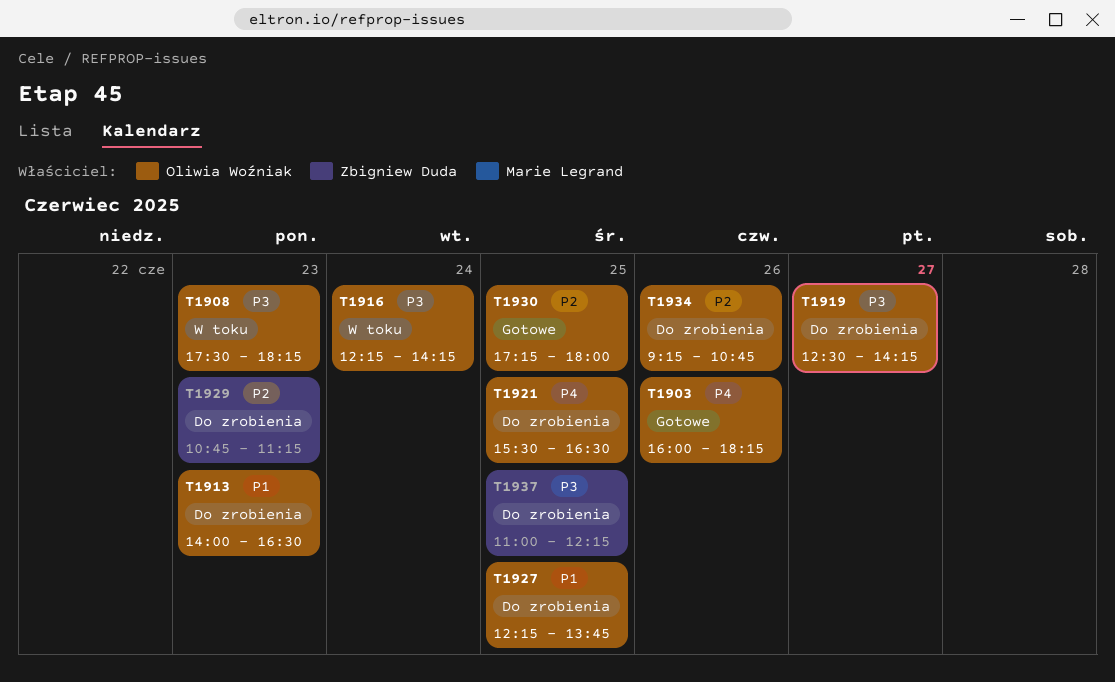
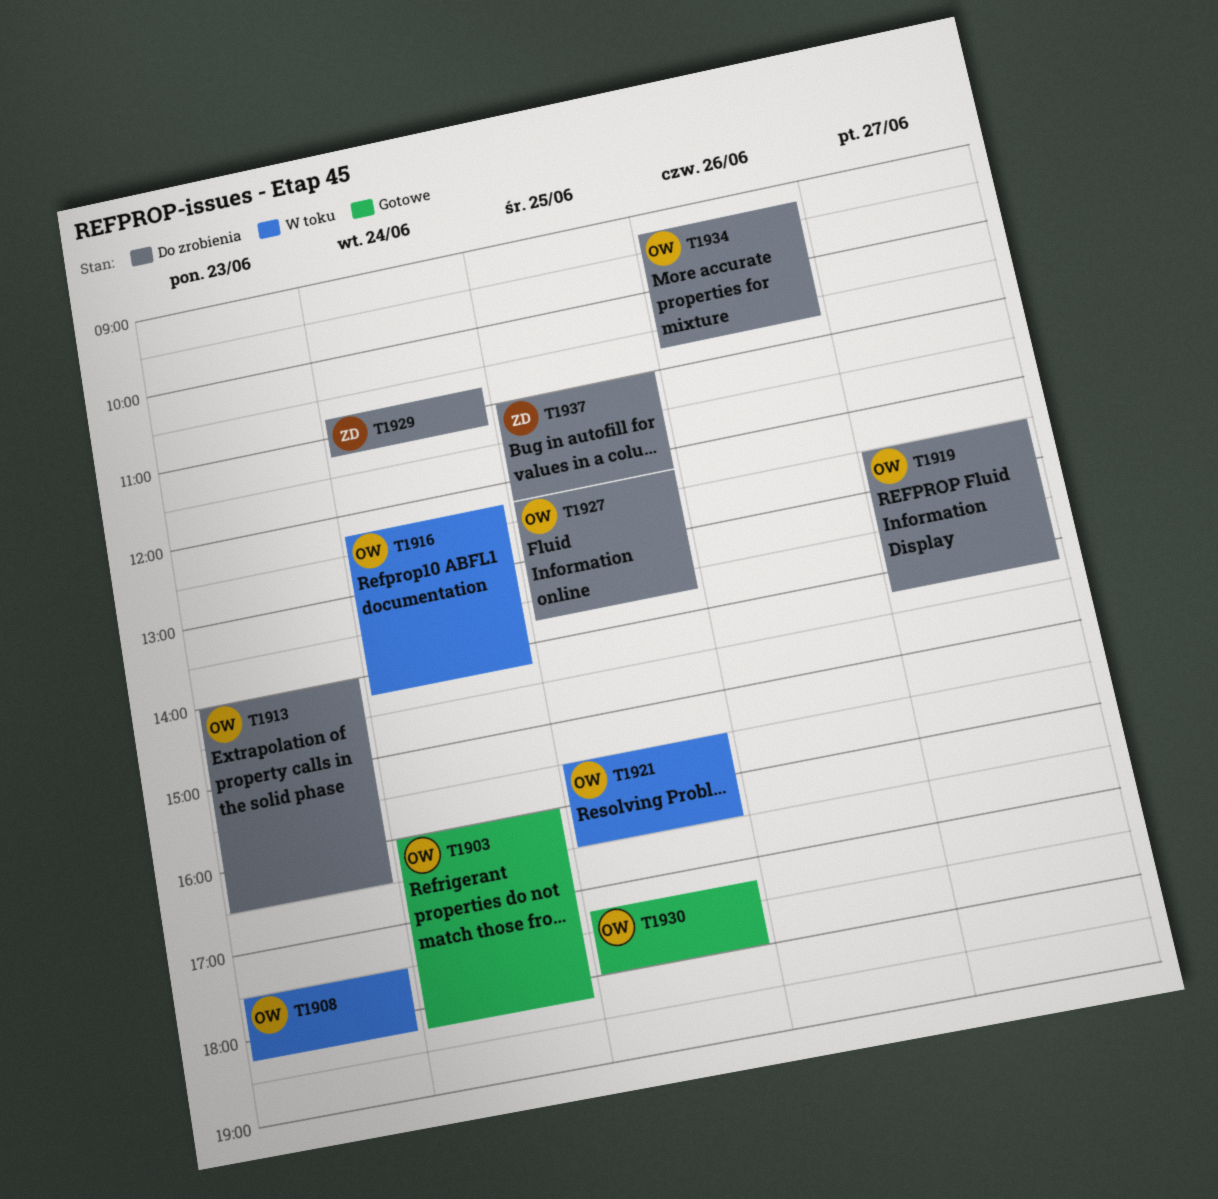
T1903, day: Jun 26 -> Jun 24
T1921, status: Do zrobienia -> W toku
T1929, day: Jun 23 -> Jun 24

